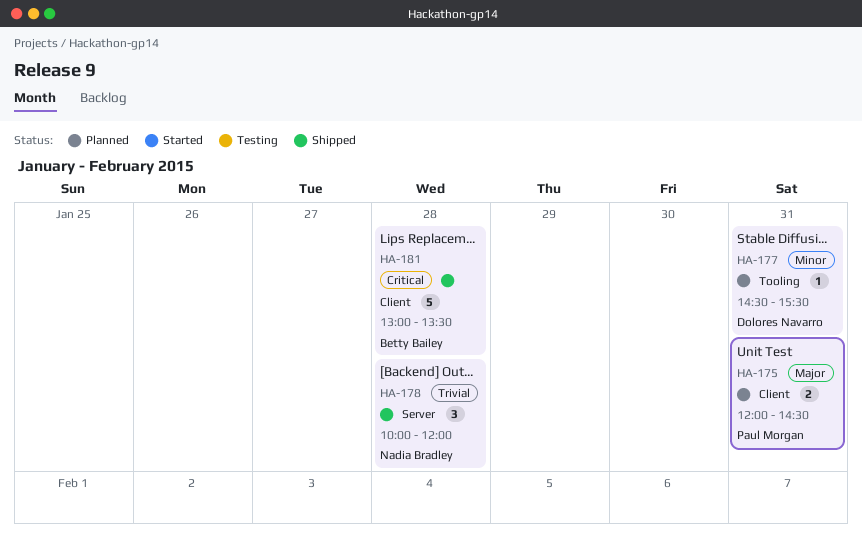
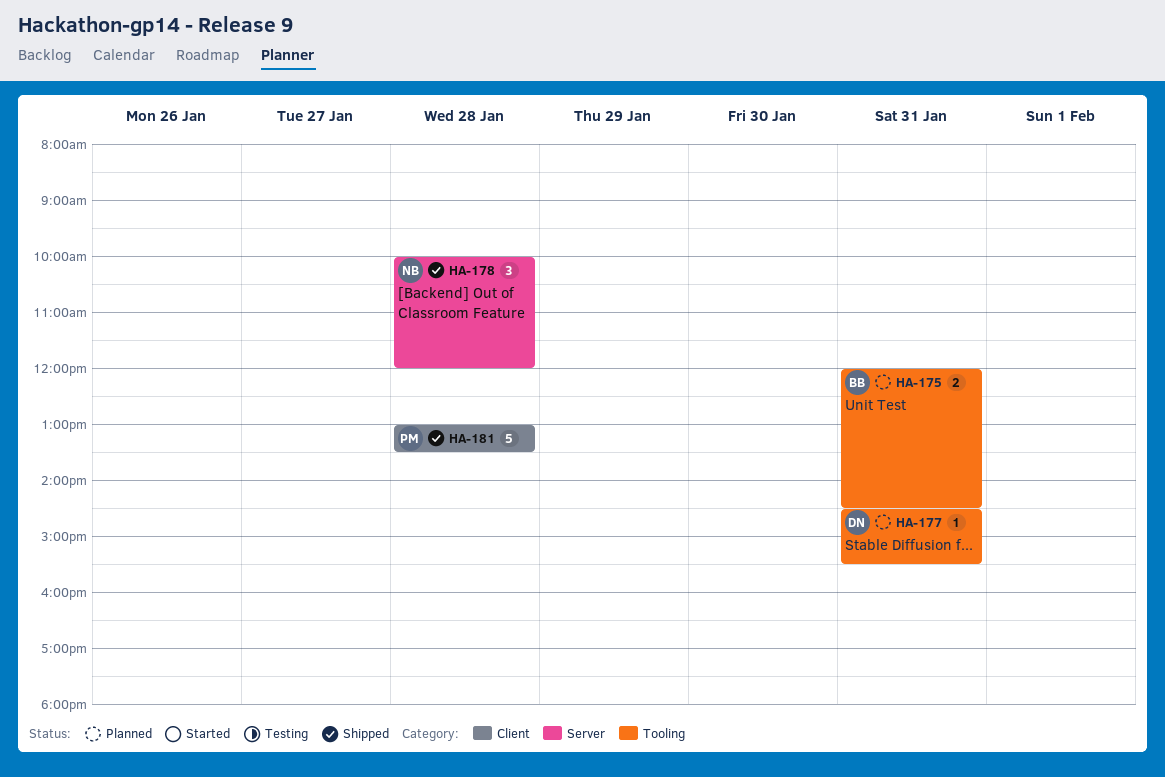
HA-175, owner: Paul Morgan -> Betty Bailey
HA-175, label: Client -> Tooling
HA-181, owner: Betty Bailey -> Paul Morgan

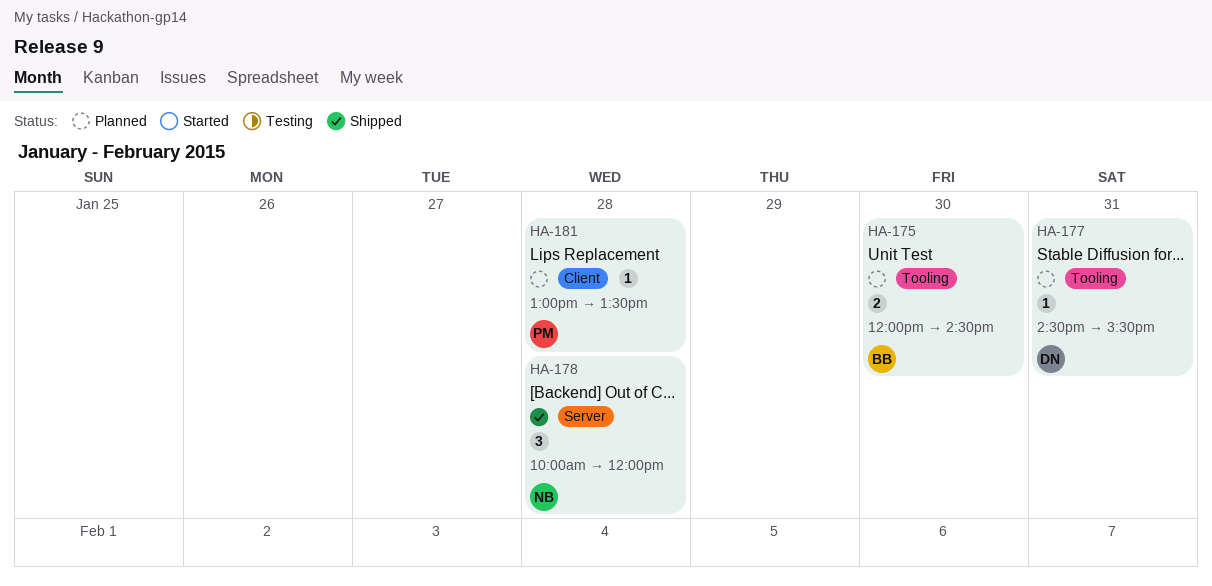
HA-175, day: Jan 31 -> Jan 30
HA-181, status: Shipped -> Planned
HA-181, estimate: 5 -> 1

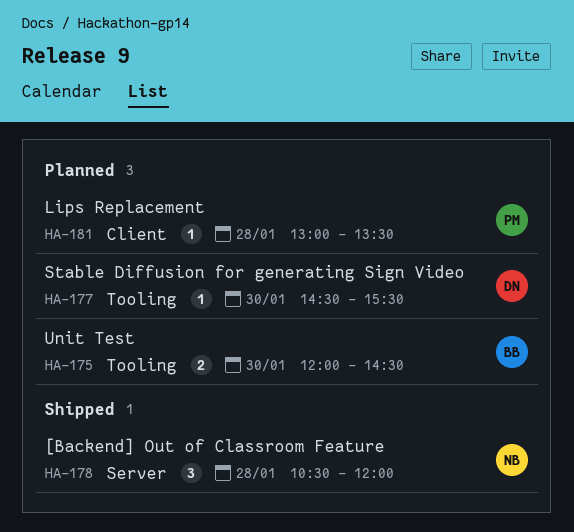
HA-177, day: Jan 31 -> Jan 30
HA-178, begins: 10:00 -> 10:30

